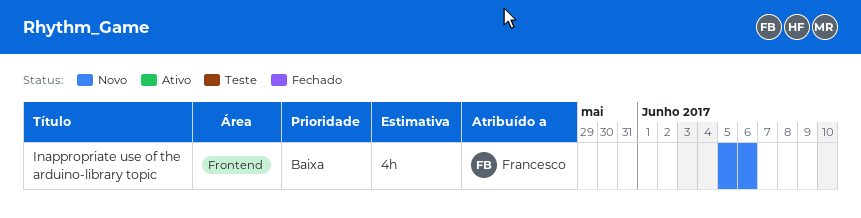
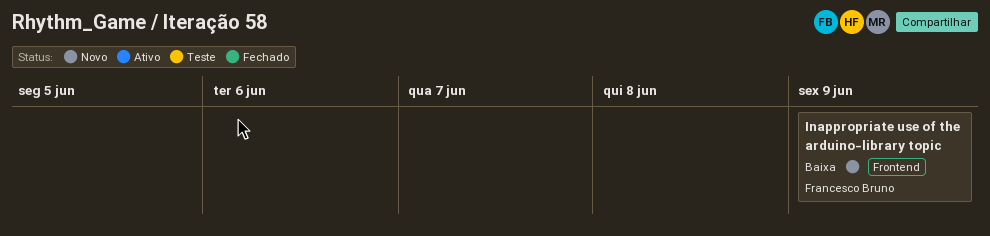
Inappropriate use of the arduino-library topic, due: Jun 6 -> Jun 9

